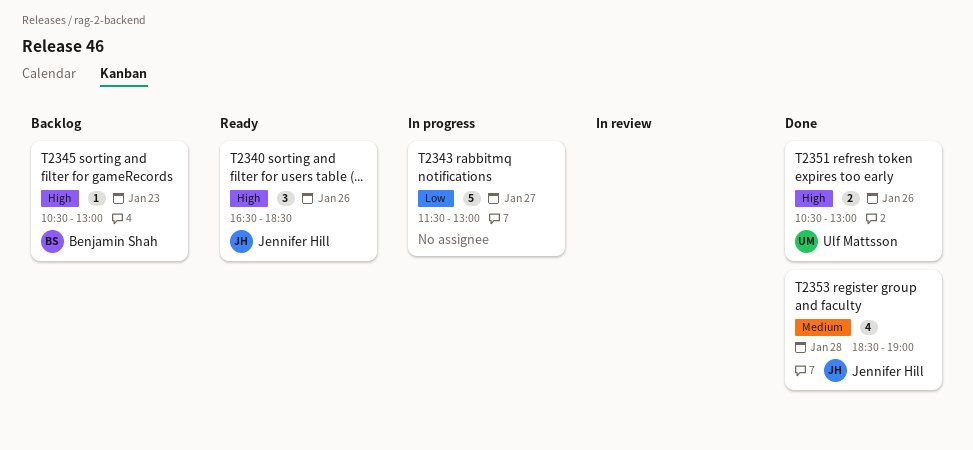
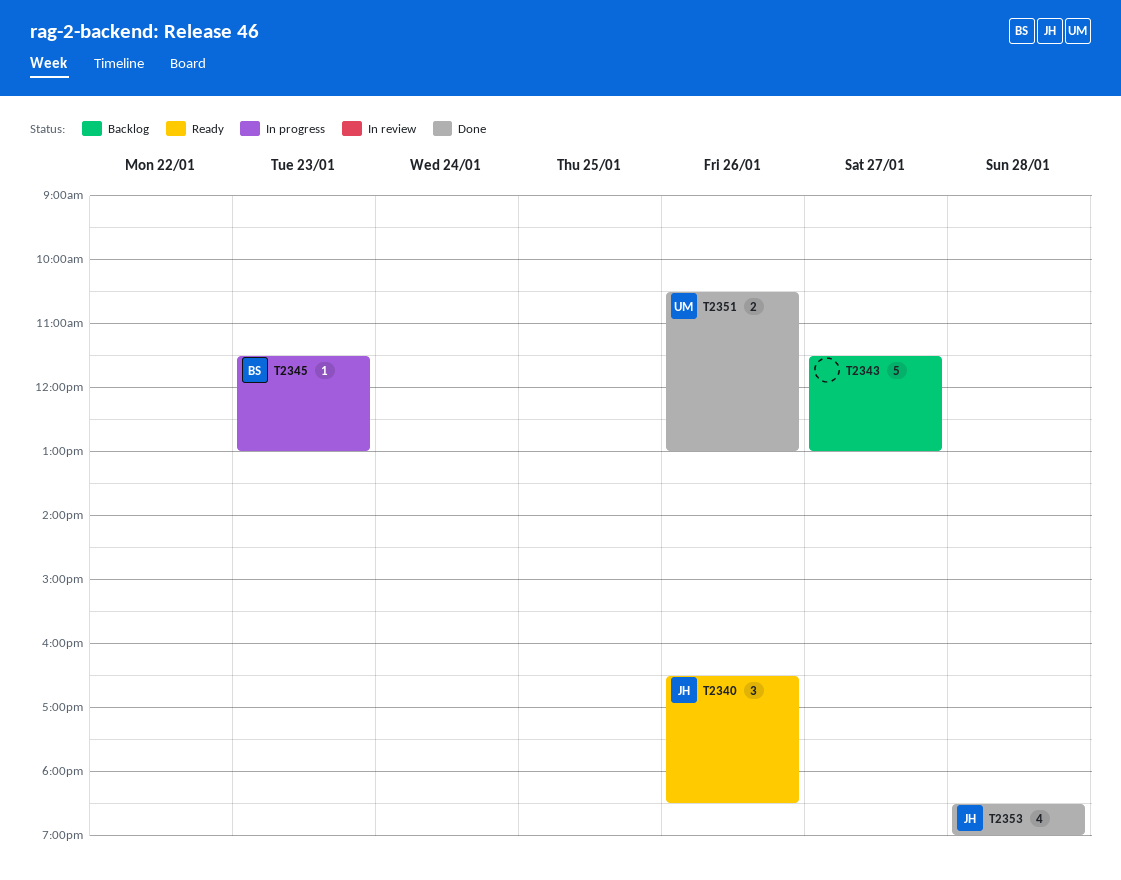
T2343, status: In progress -> Backlog
T2345, status: Backlog -> In progress
T2345, begins: 10:30 -> 11:30

